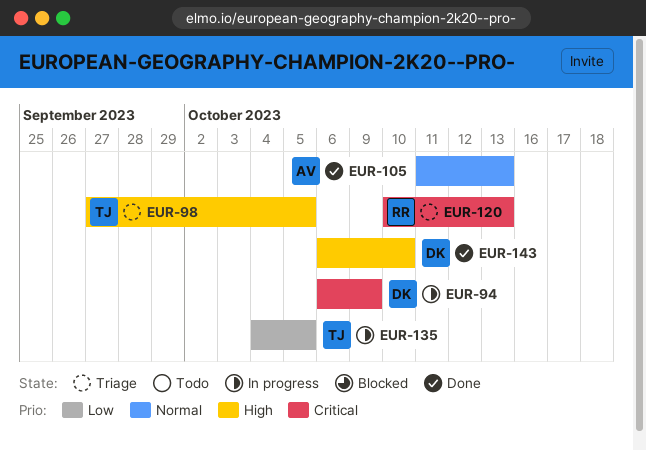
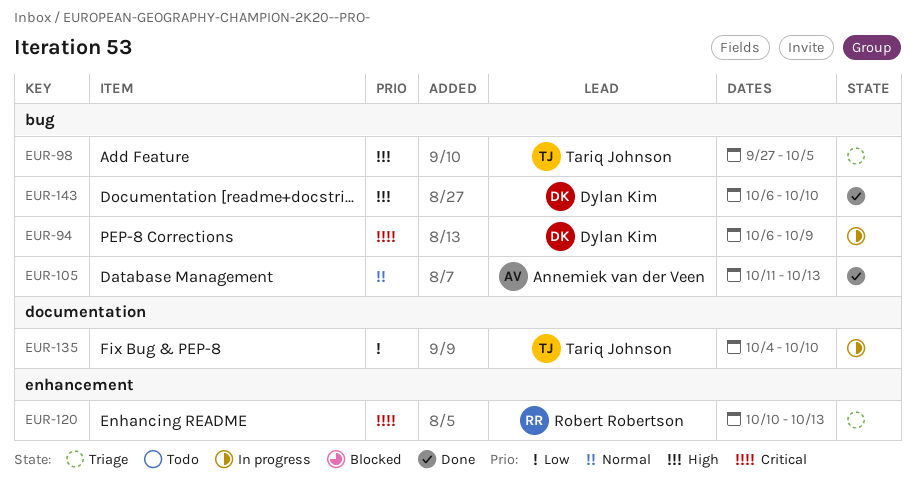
EUR-135, due: Oct 5 -> Oct 10

